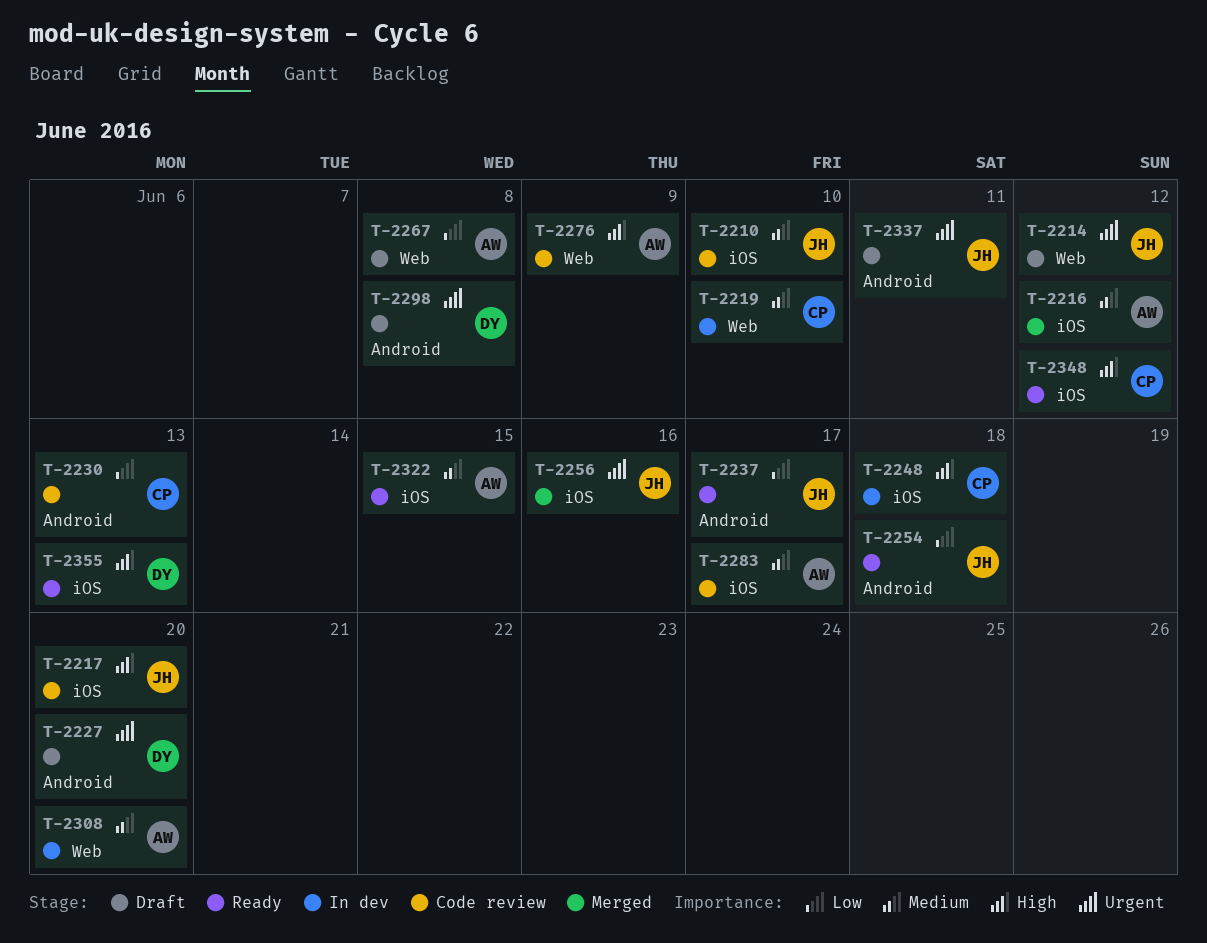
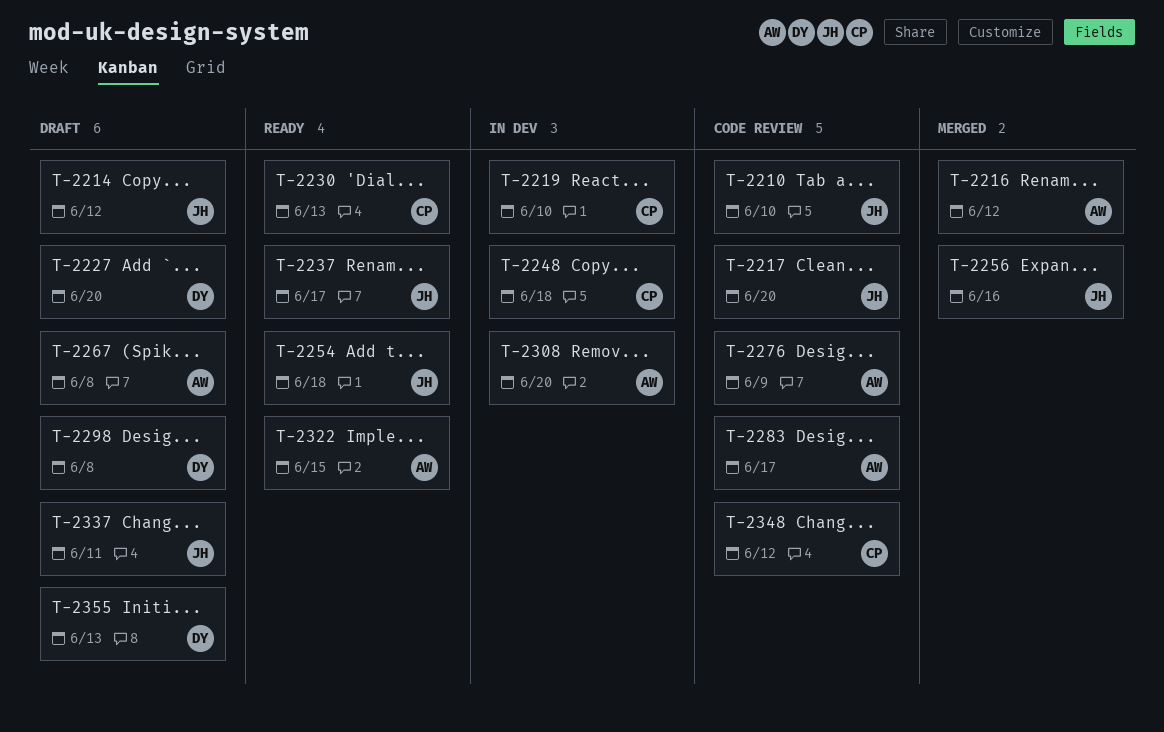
T-2230, status: Code review -> Ready
T-2348, status: Ready -> Code review
T-2355, status: Ready -> Draft

